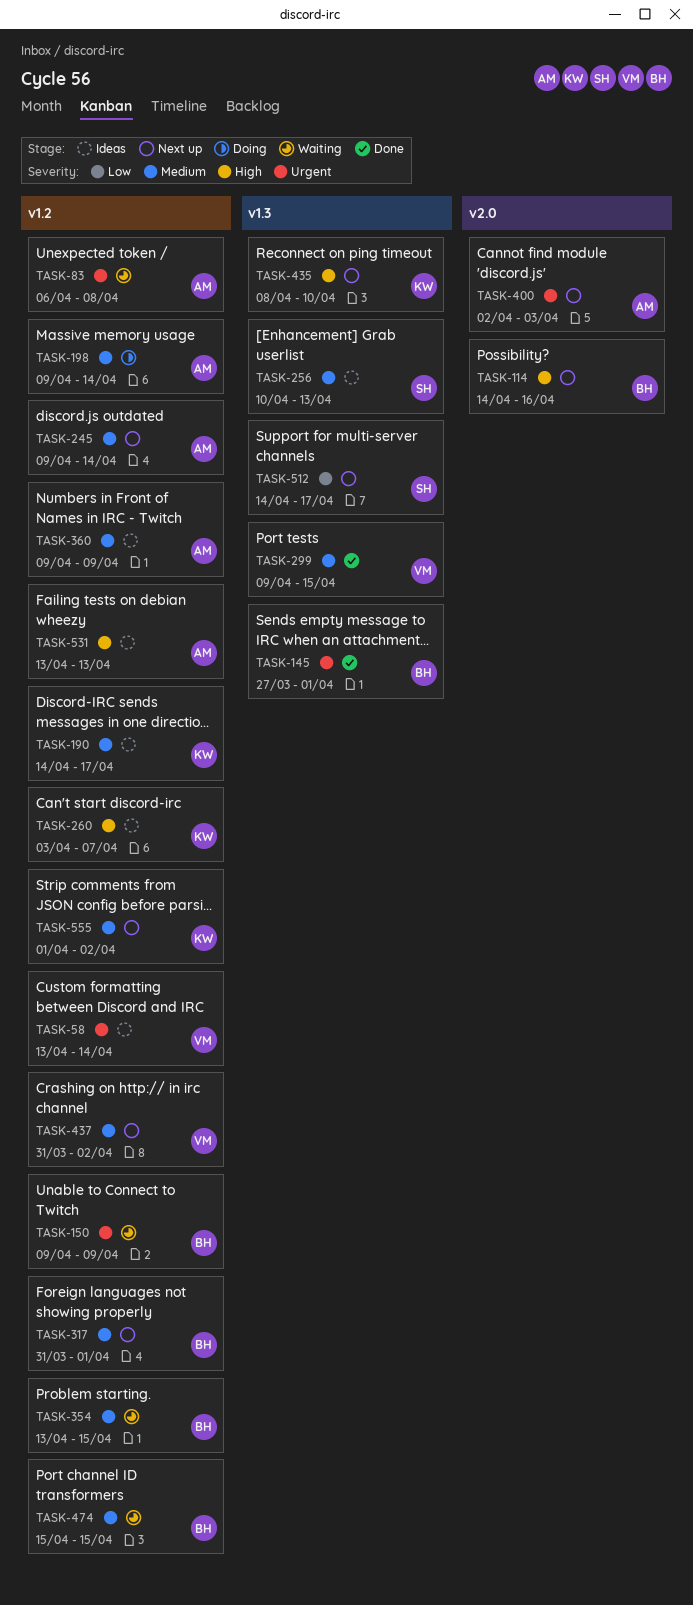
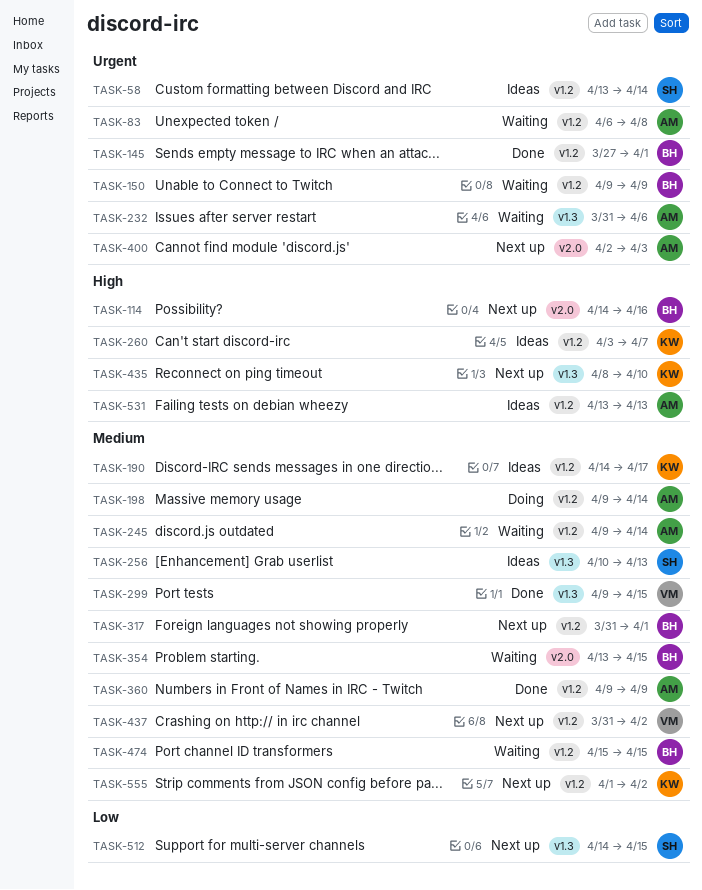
TASK-58, owner: VM -> SH
TASK-145, label: v1.3 -> v1.2
TASK-232: none -> present
TASK-245, status: Next up -> Waiting
TASK-354, label: v1.2 -> v2.0
TASK-360, status: Ideas -> Done
TASK-512, due: Apr 17 -> Apr 15

